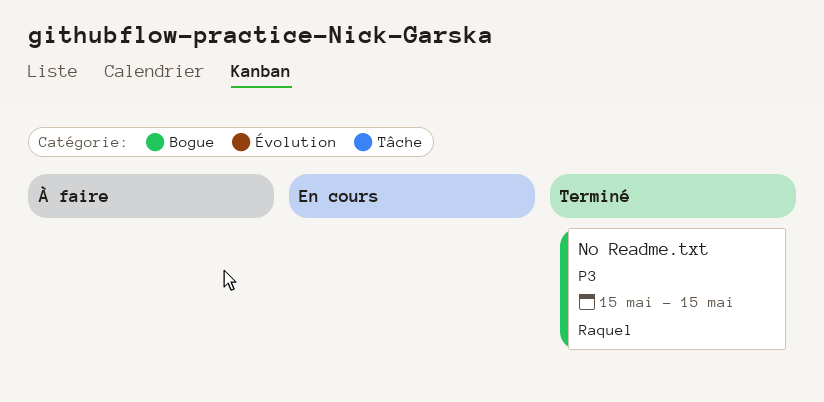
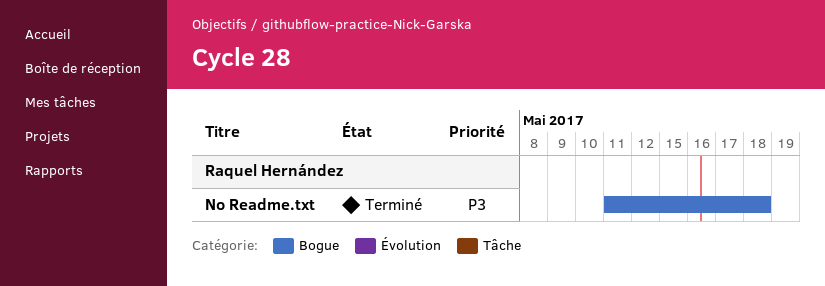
No Readme.txt, start: May 15 -> May 11
No Readme.txt, due: May 15 -> May 18

